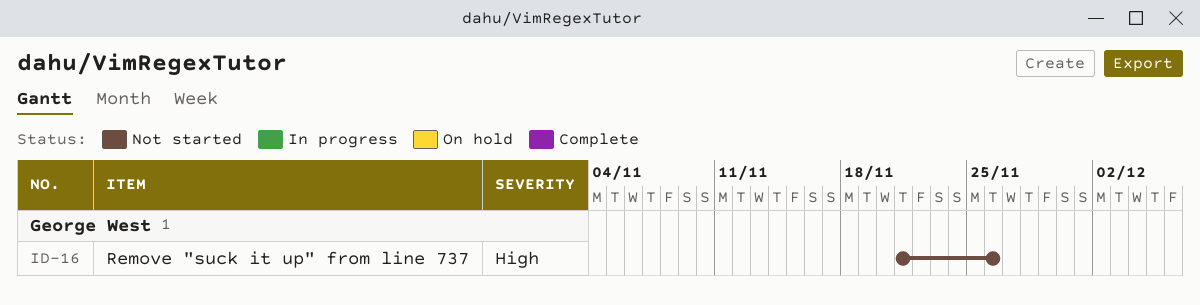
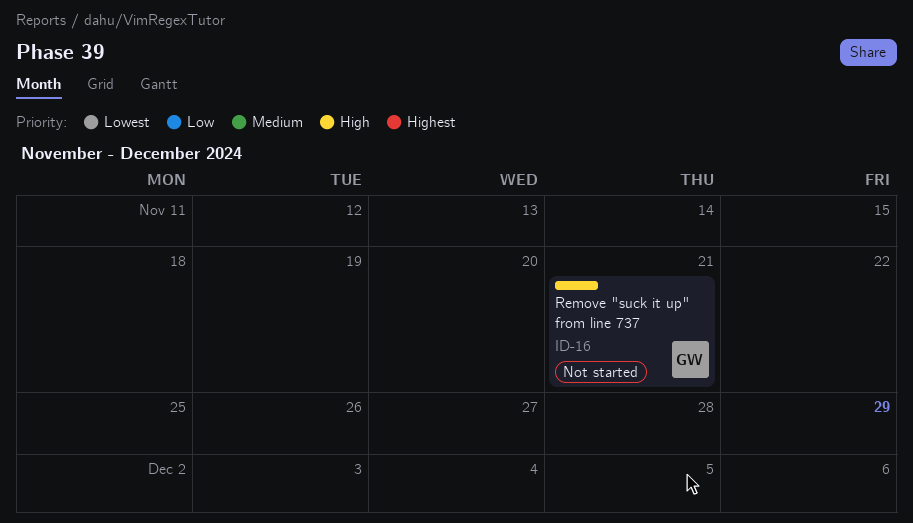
ID-16, due: Nov 26 -> Nov 21

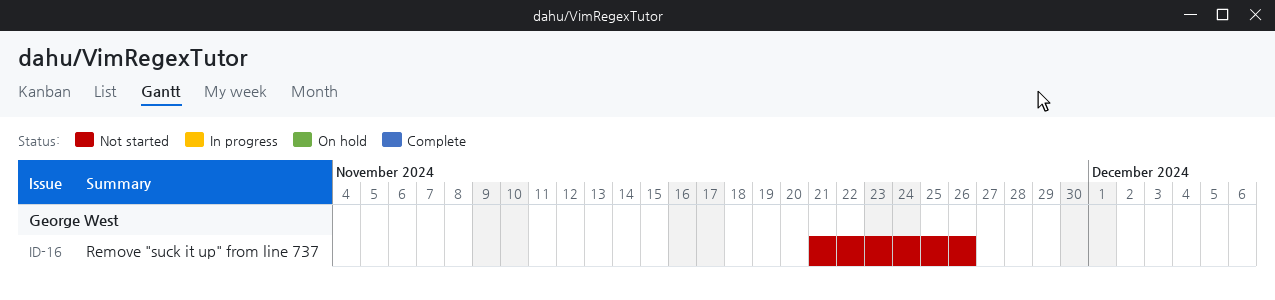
ID-16, due: Nov 21 -> Nov 26

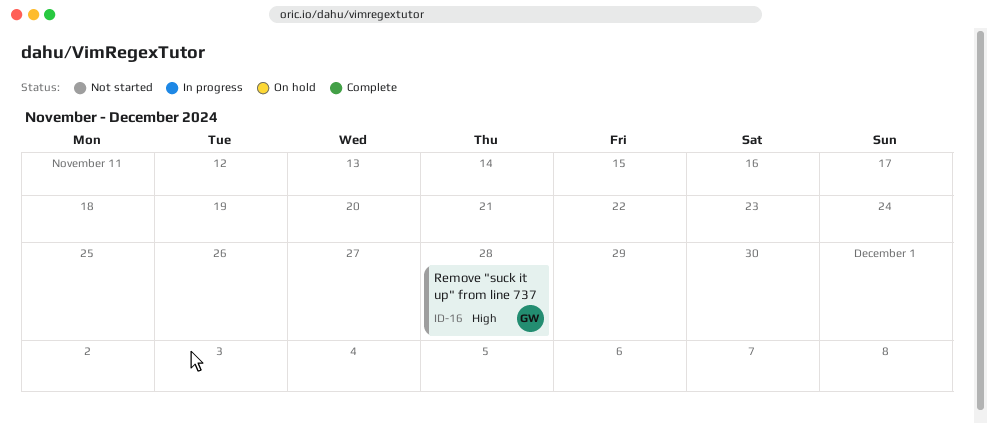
ID-16, due: Nov 26 -> Nov 28

